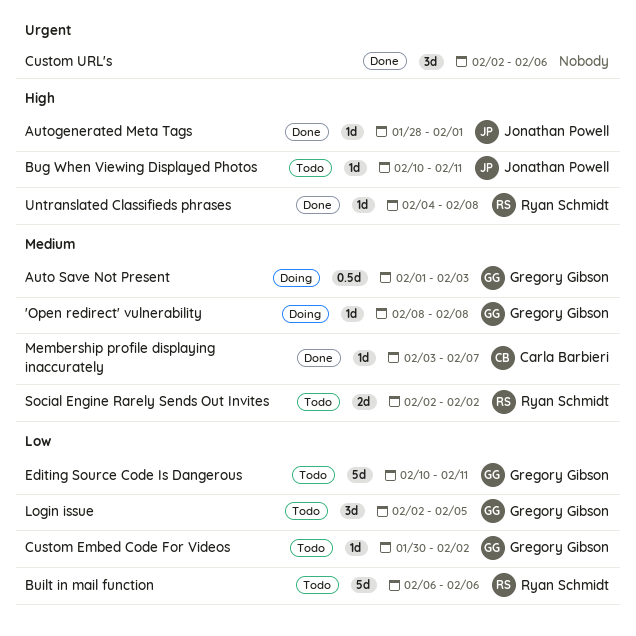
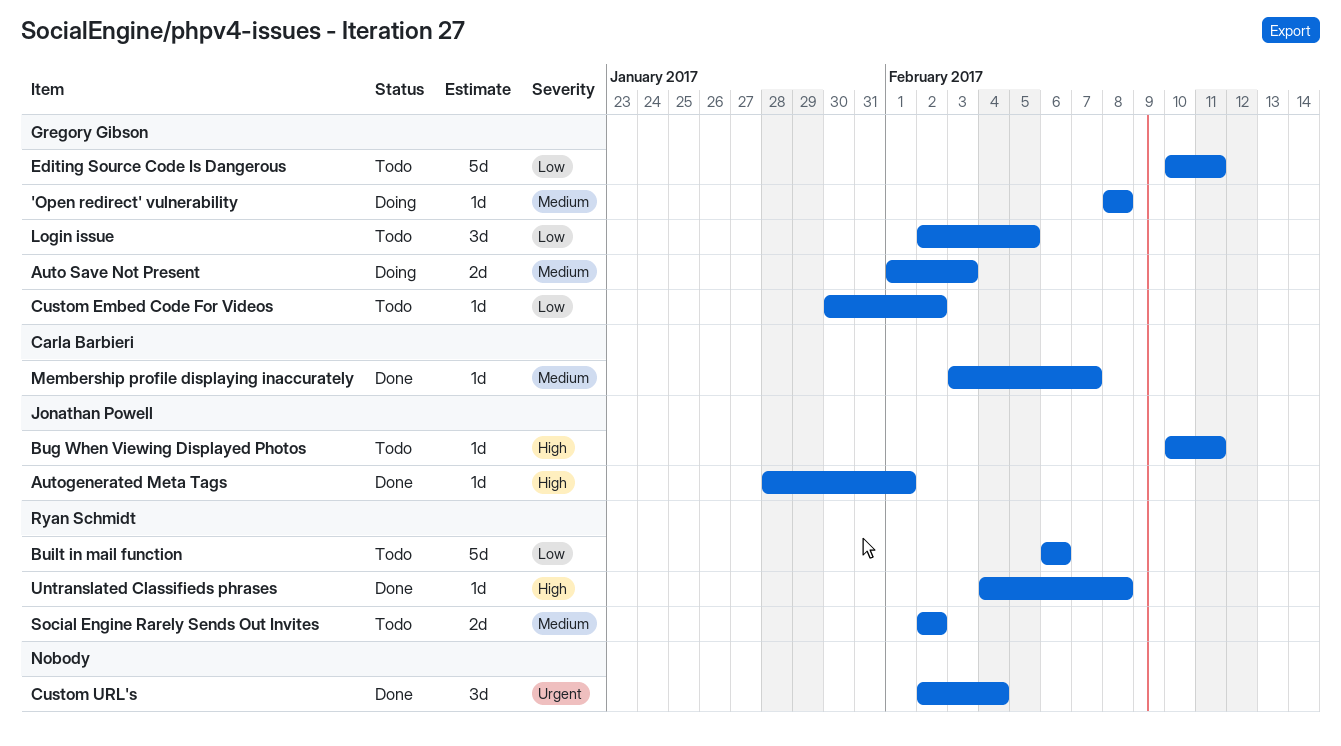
Auto Save Not Present, estimate: 0.5d -> 2d
Custom URL's, due: Feb 6 -> Feb 4

